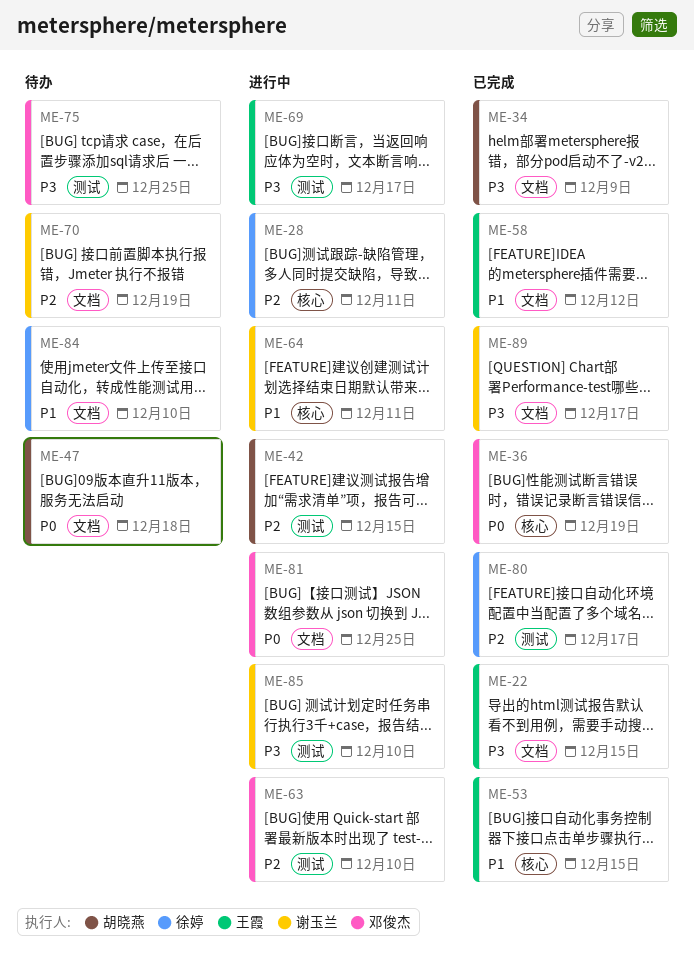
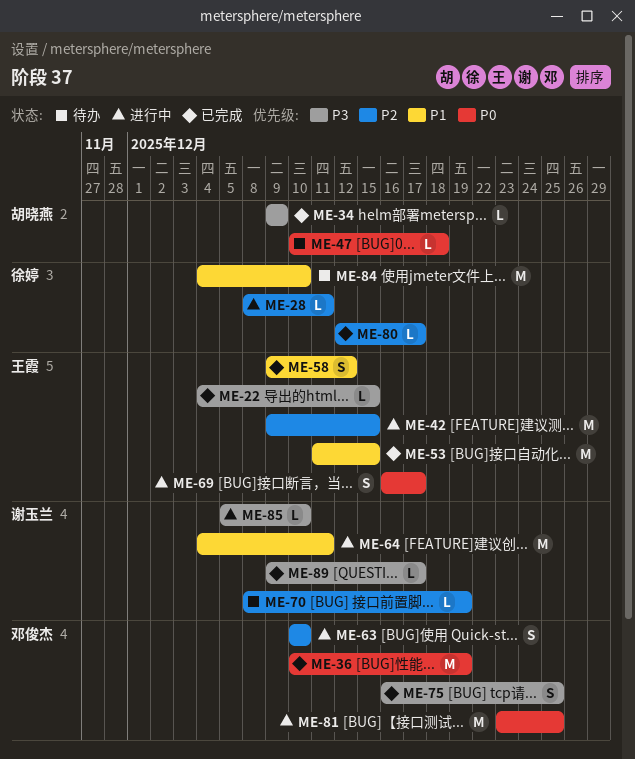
ME-42, owner: 胡晓燕 -> 王霞
ME-69, priority: P3 -> P0
ME-75, status: 待办 -> 已完成

